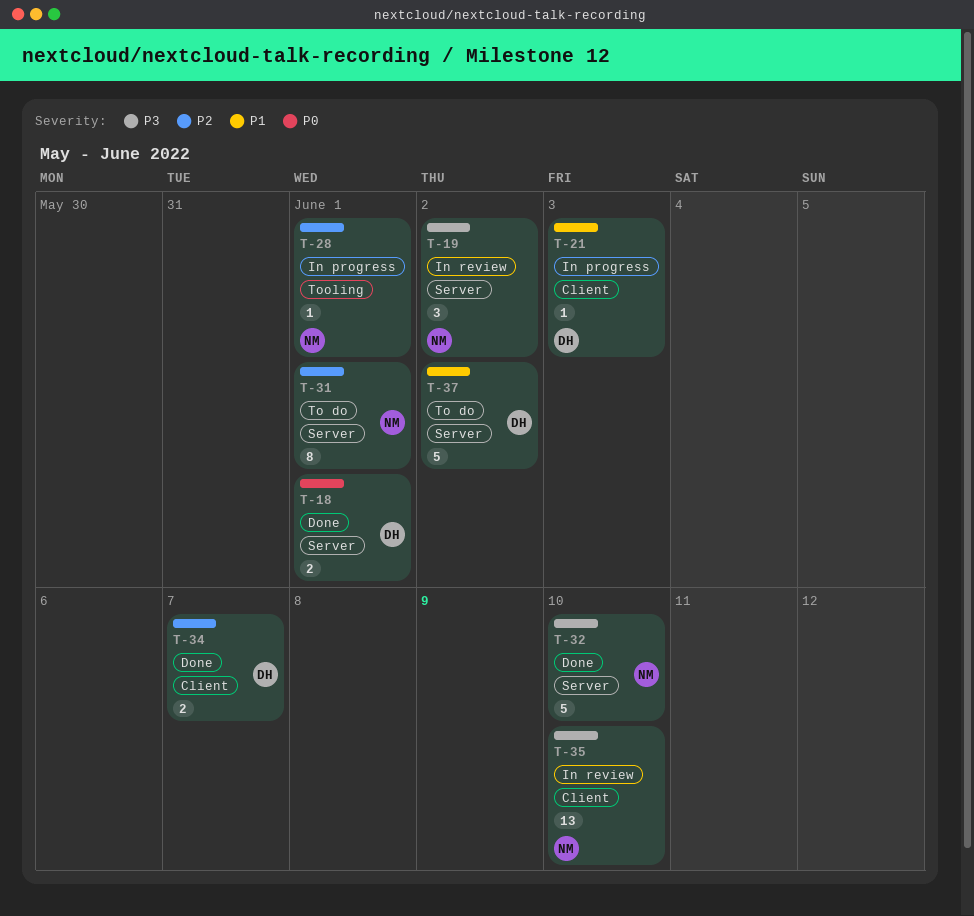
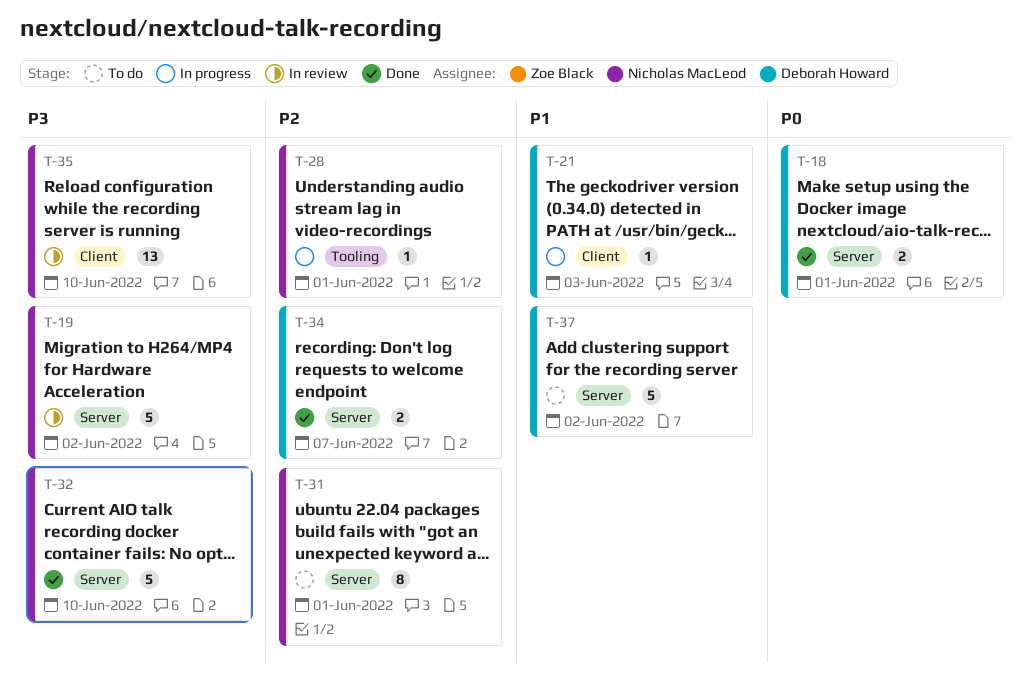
T-19, estimate: 3 -> 5
T-34, label: Client -> Server

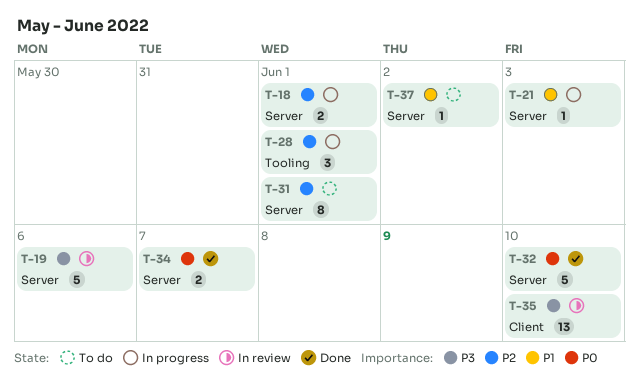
T-18, status: Done -> In progress
T-18, priority: P0 -> P2
T-19, due: Jun 2 -> Jun 6
T-21, label: Client -> Server
T-28, estimate: 1 -> 3
T-32, priority: P3 -> P0
T-34, priority: P2 -> P0
T-37, estimate: 5 -> 1

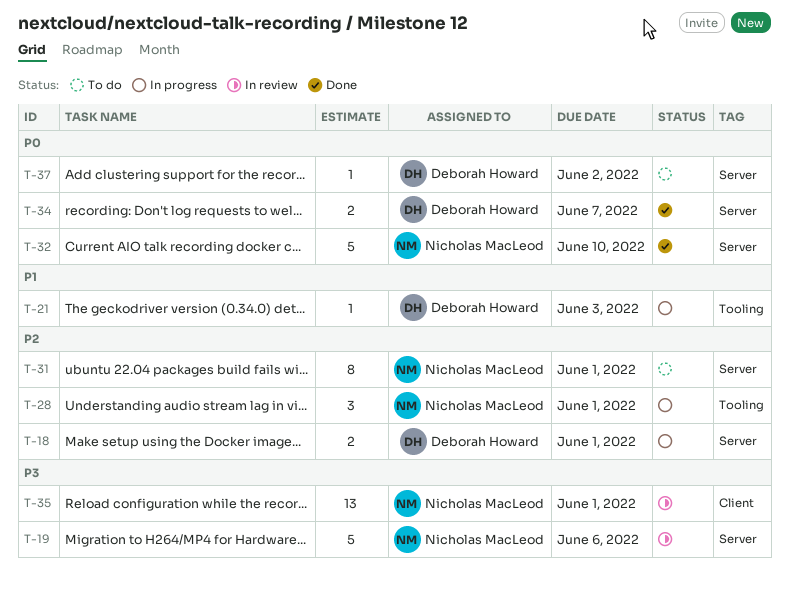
T-21, label: Server -> Tooling
T-35, due: Jun 10 -> Jun 1
T-37, priority: P1 -> P0

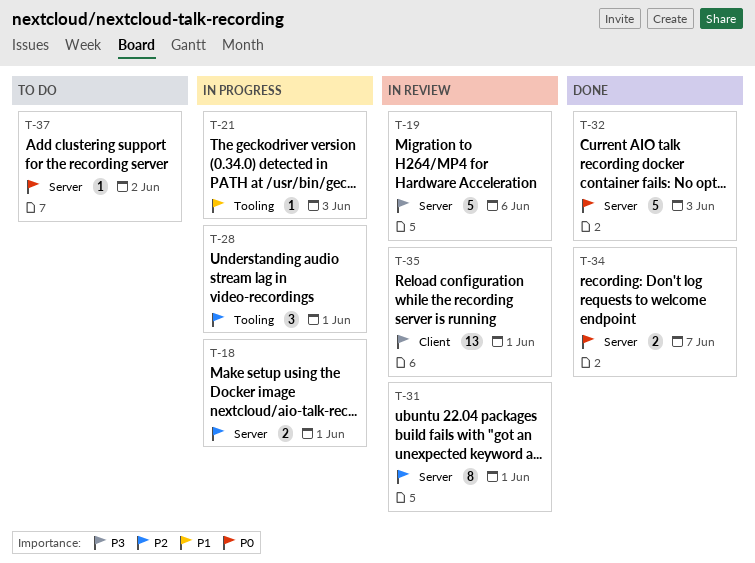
T-31, status: To do -> In review
T-32, due: Jun 10 -> Jun 3

